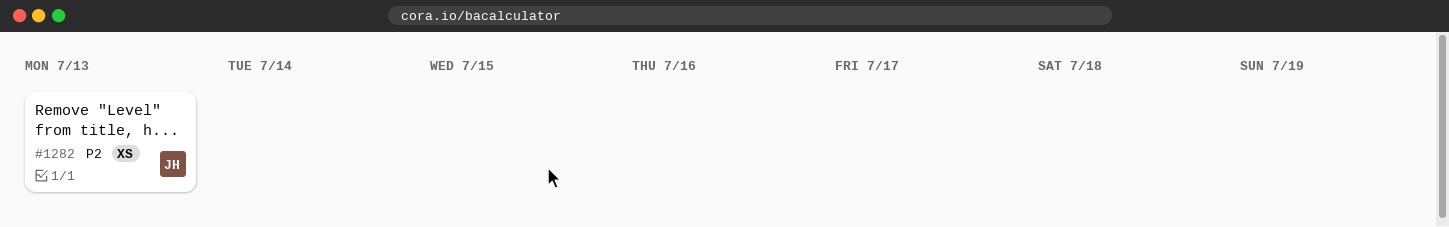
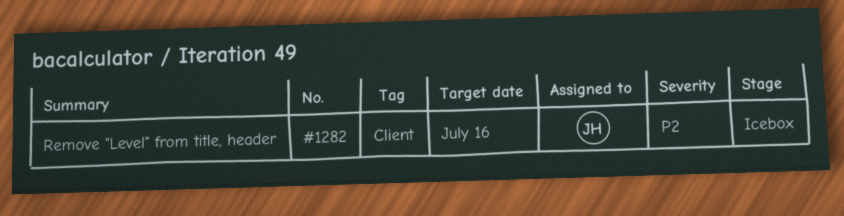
#1282, due: Jul 13 -> Jul 16

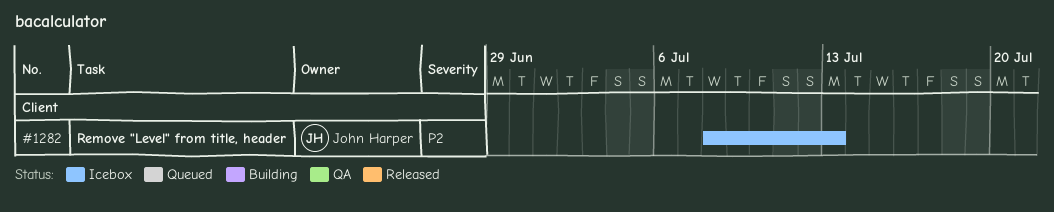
#1282, due: Jul 16 -> Jul 13

